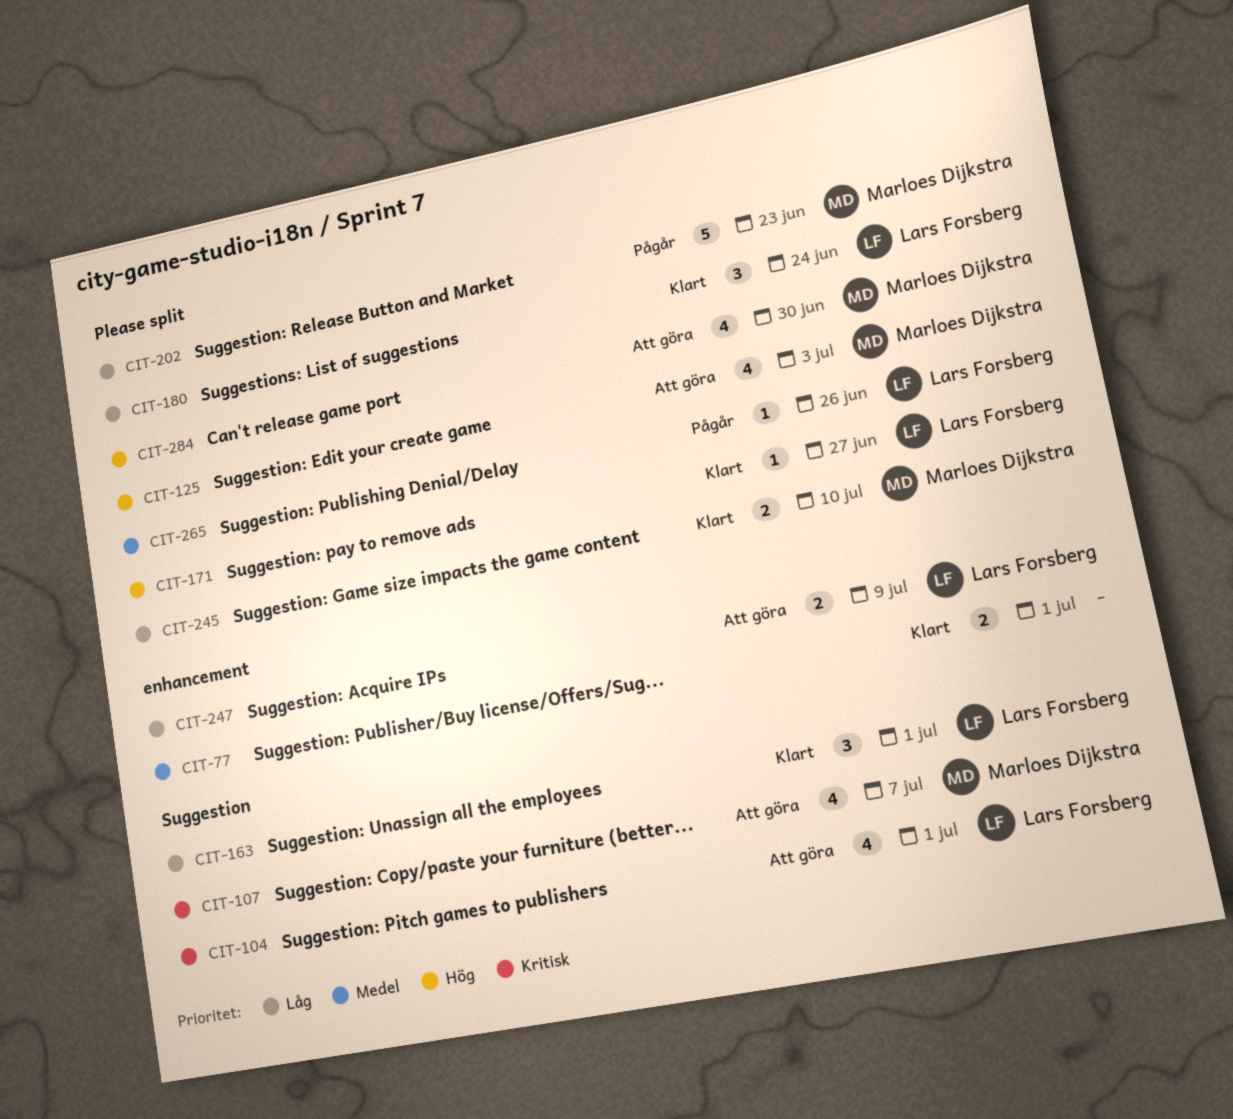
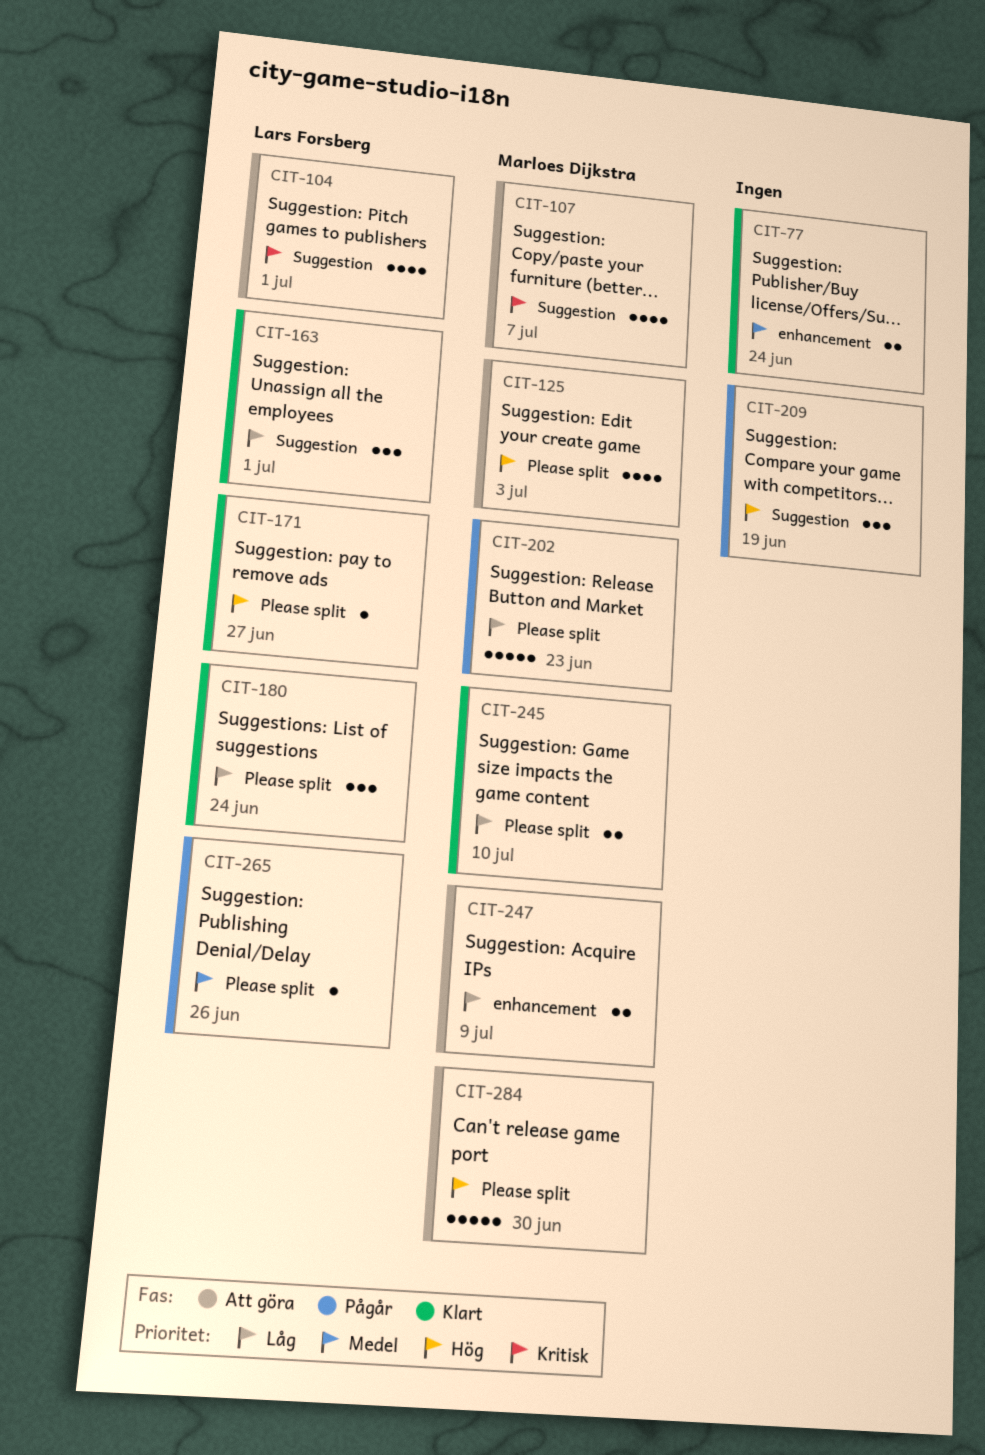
CIT-77, due: Jul 1 -> Jun 24
CIT-209: none -> present
CIT-247, owner: Lars Forsberg -> Marloes Dijkstra
CIT-284, estimate: 4 -> 5

